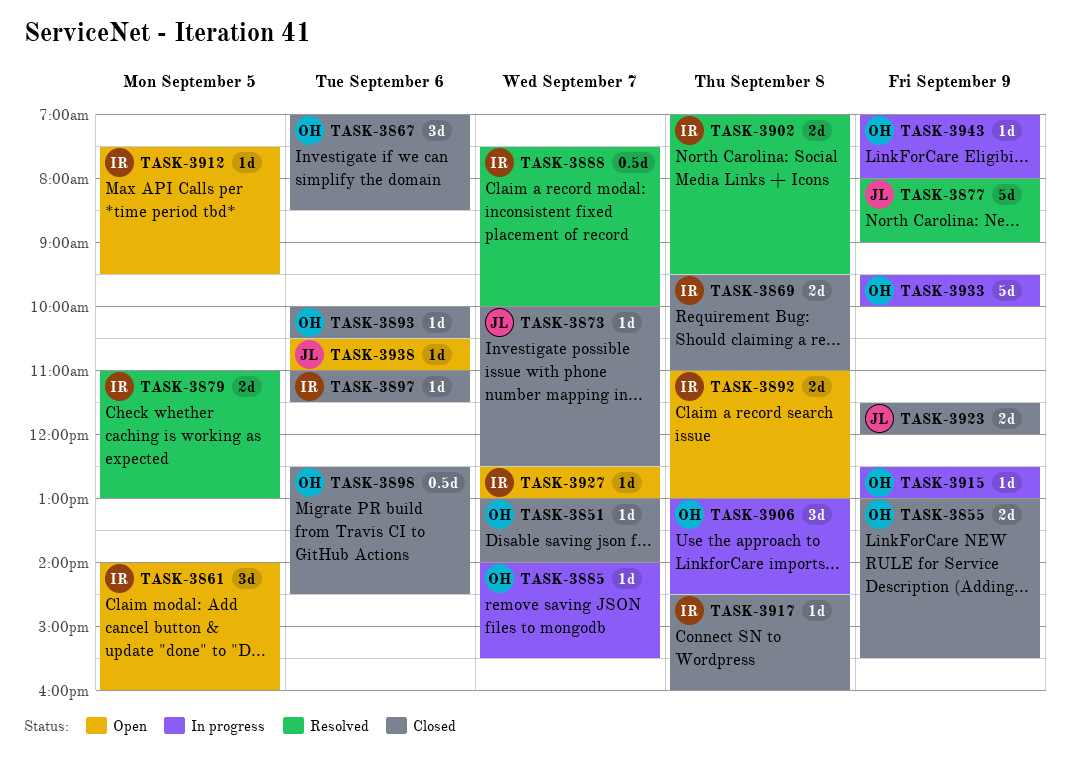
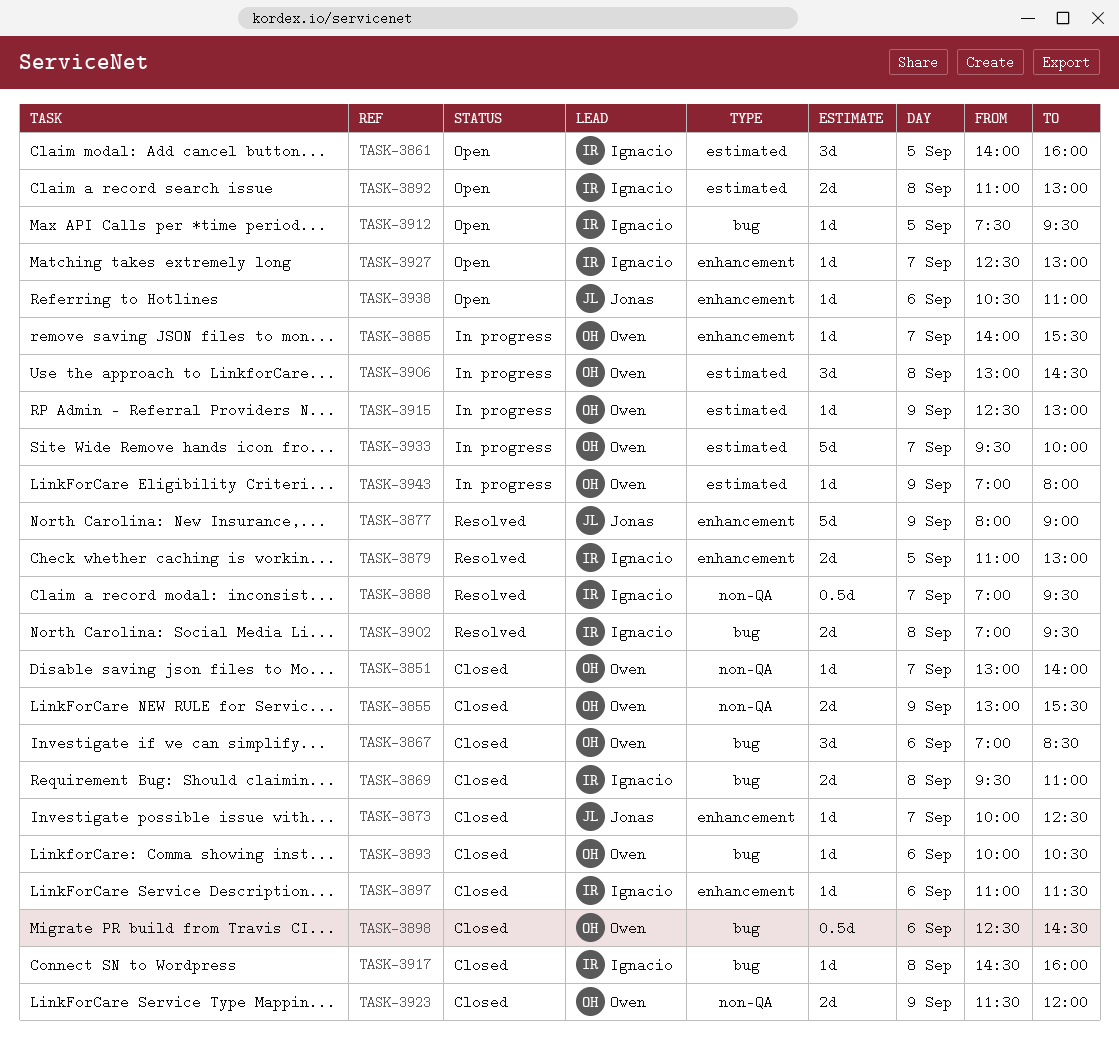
TASK-3888, begins: 07:30 -> 07:00
TASK-3888, ends: 10:00 -> 09:30
TASK-3923, owner: Jonas -> Owen
TASK-3933, day: Sep 9 -> Sep 7

